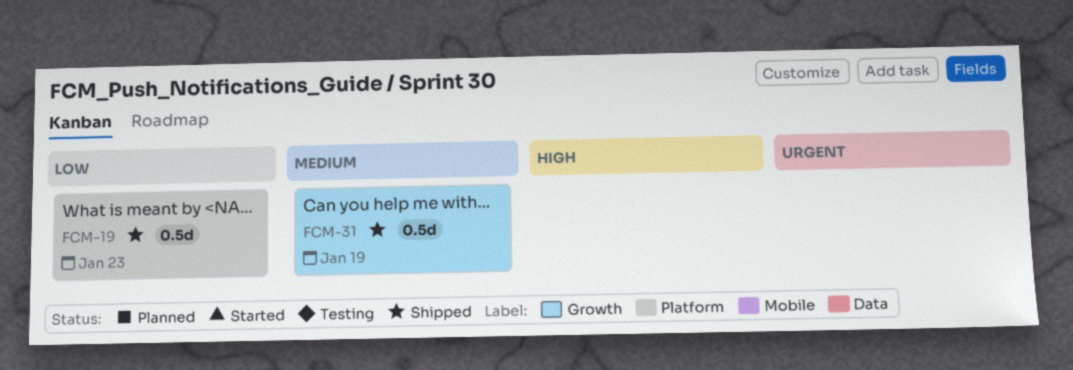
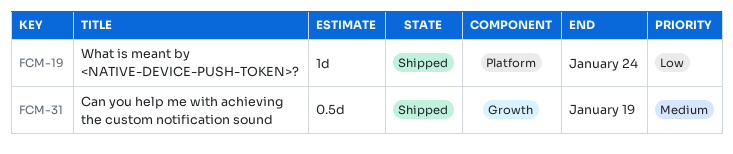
FCM-19, estimate: 0.5d -> 1d
FCM-19, due: Jan 23 -> Jan 24

